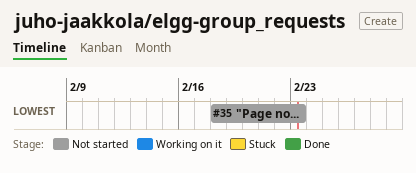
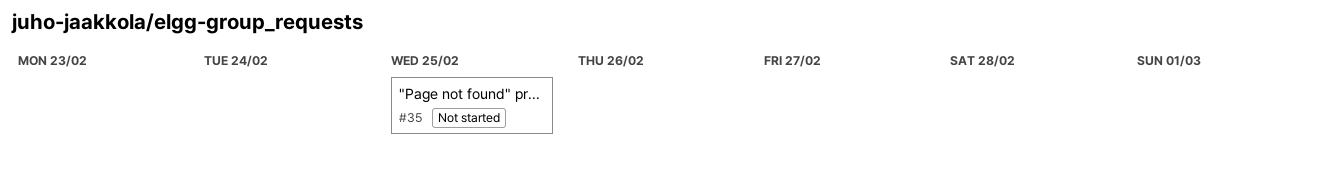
#35, due: Feb 23 -> Feb 25

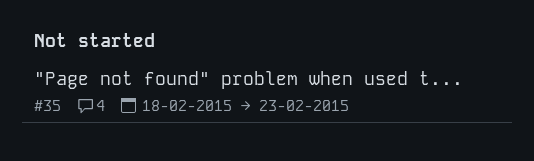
#35, due: Feb 25 -> Feb 23

